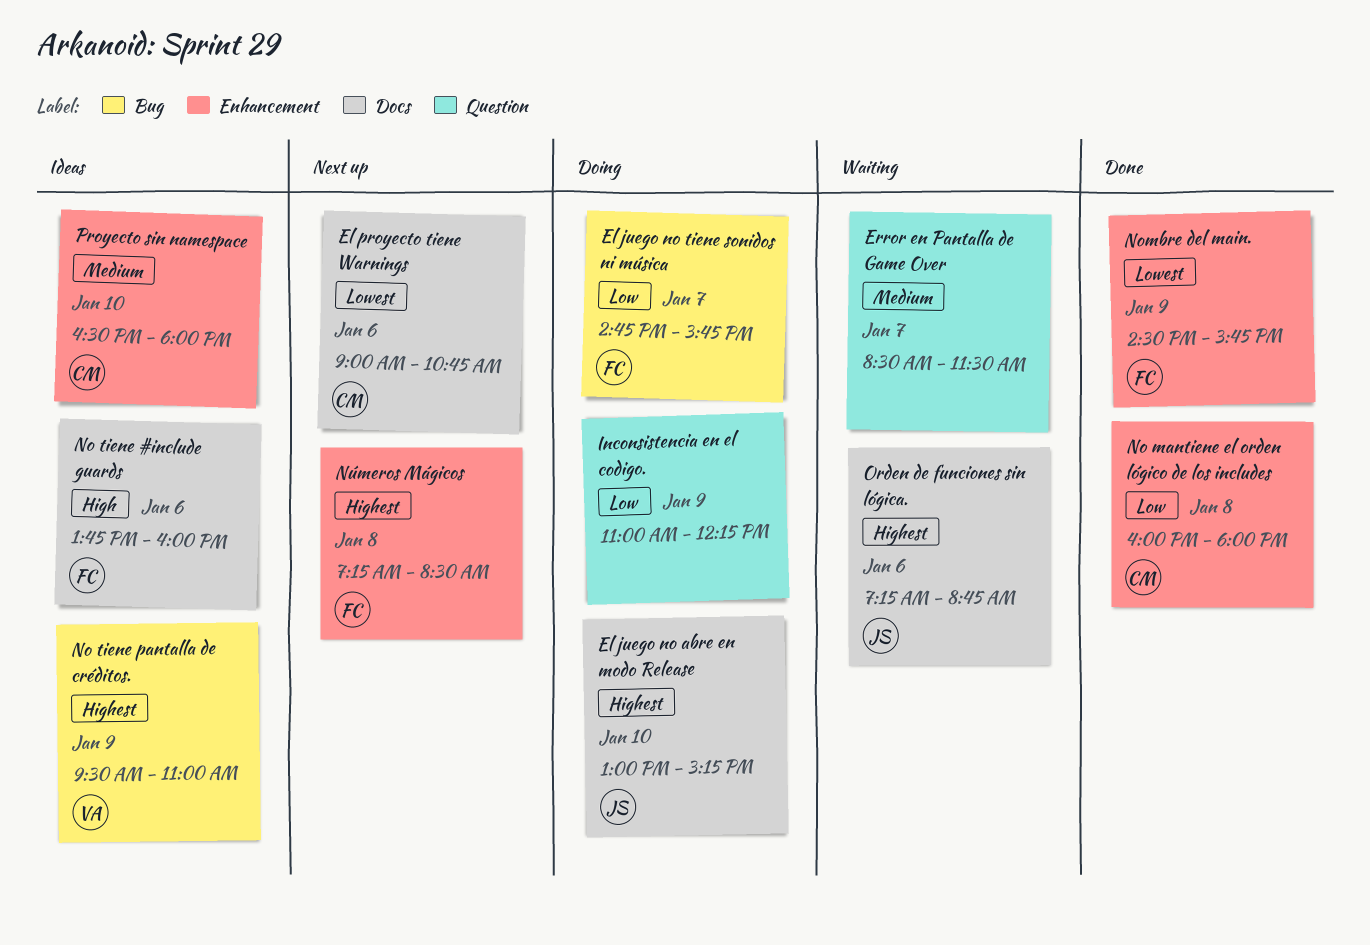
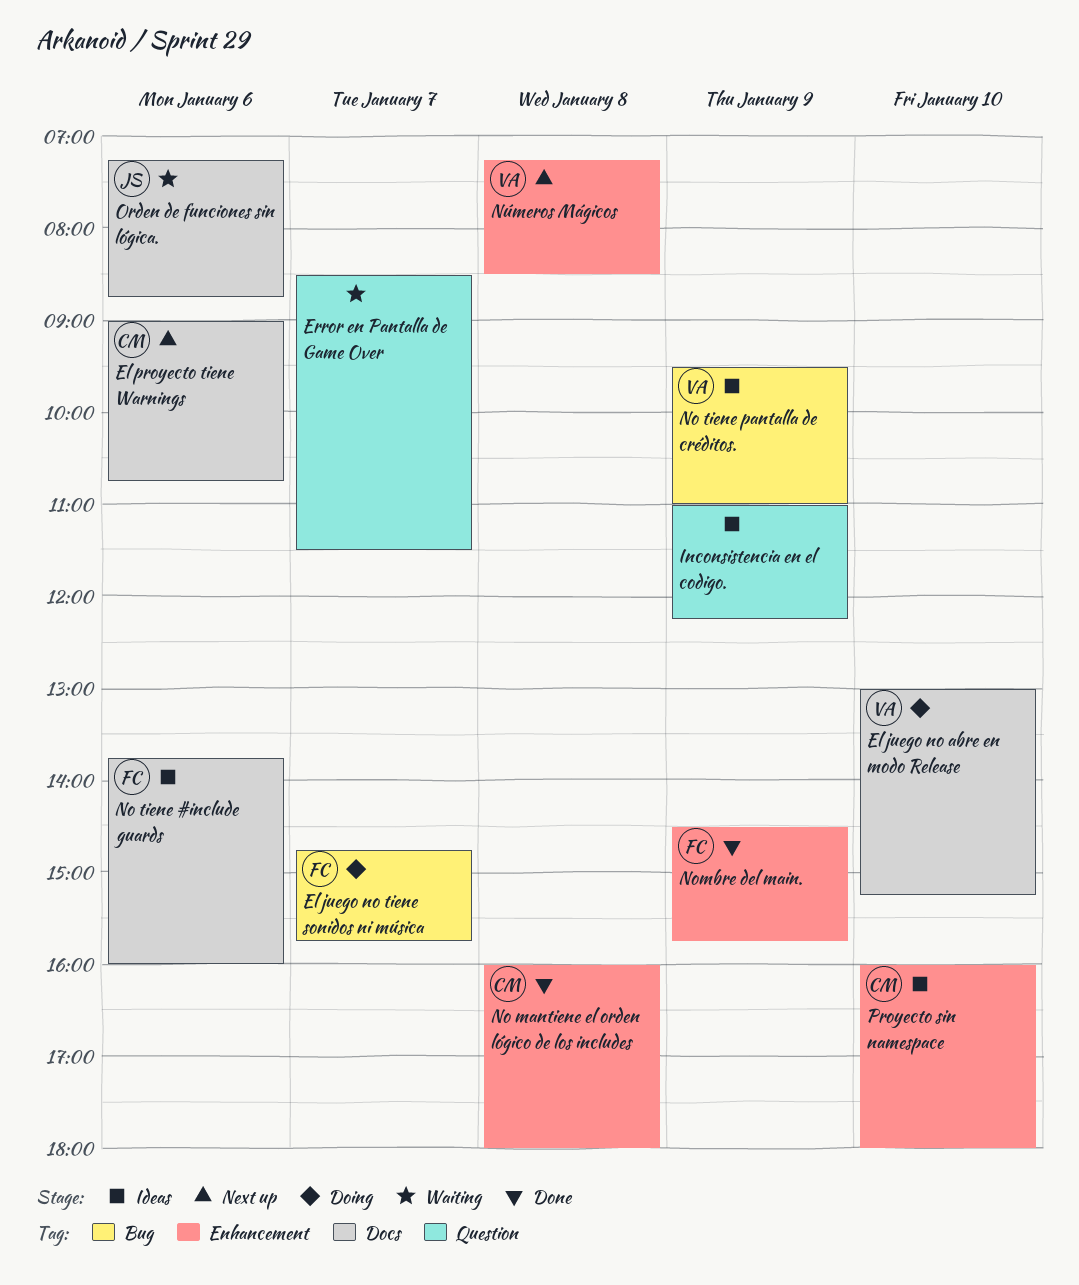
El juego no abre en modo Release, owner: JS -> VA
Inconsistencia en el codigo., status: Doing -> Ideas
Números Mágicos, owner: FC -> VA
Proyecto sin namespace, begins: 16:30 -> 16:00

